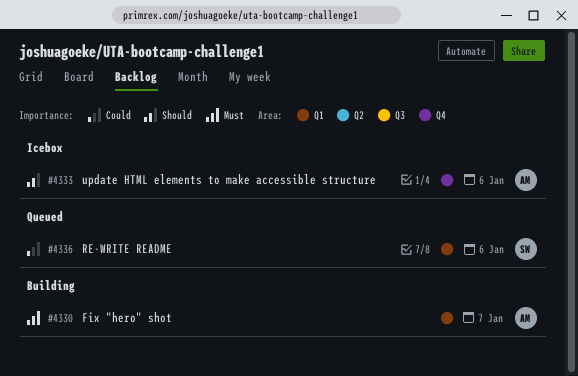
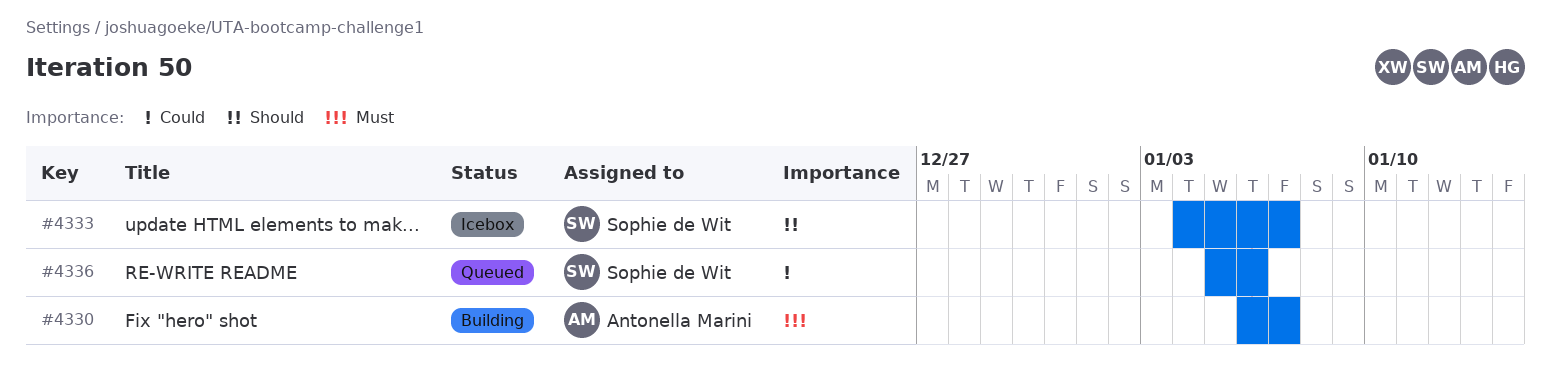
#4333, owner: Antonella Marini -> Sophie de Wit
#4333, due: Jan 6 -> Jan 7

